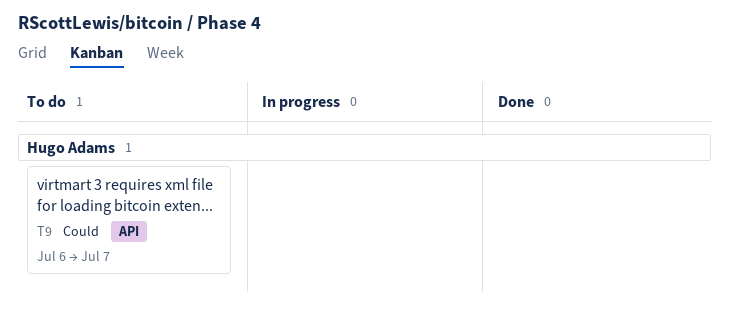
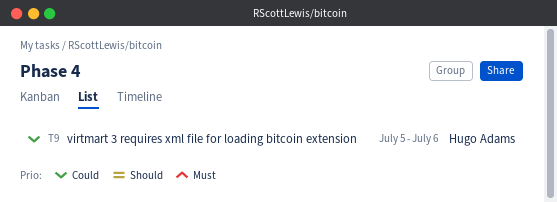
T9, start: Jul 6 -> Jul 5
T9, due: Jul 7 -> Jul 6

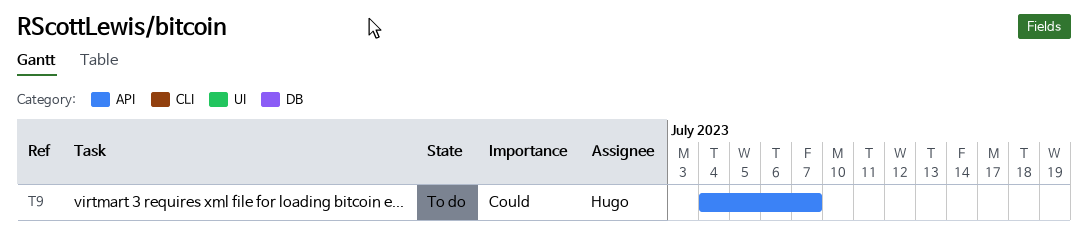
T9, start: Jul 5 -> Jul 4
T9, due: Jul 6 -> Jul 7

